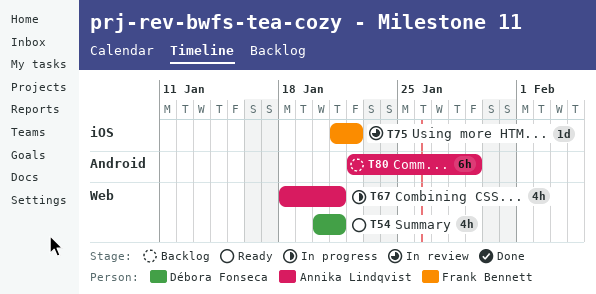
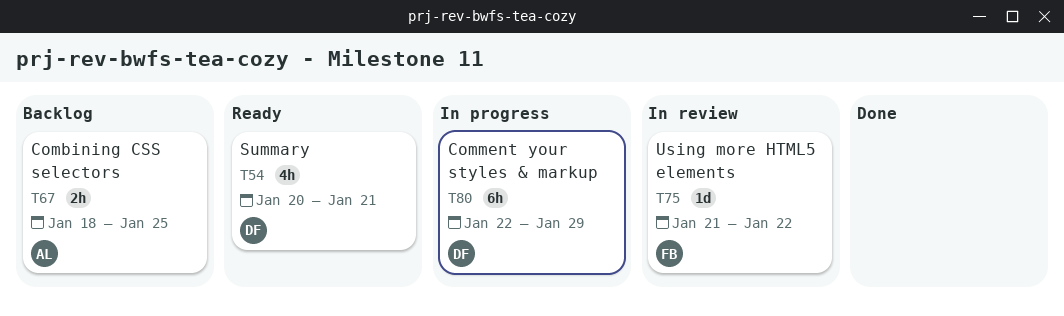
T67, status: In progress -> Backlog
T67, estimate: 4h -> 2h
T67, due: Jan 21 -> Jan 25
T80, status: Backlog -> In progress
T80, owner: Annika Lindqvist -> Débora Fonseca

